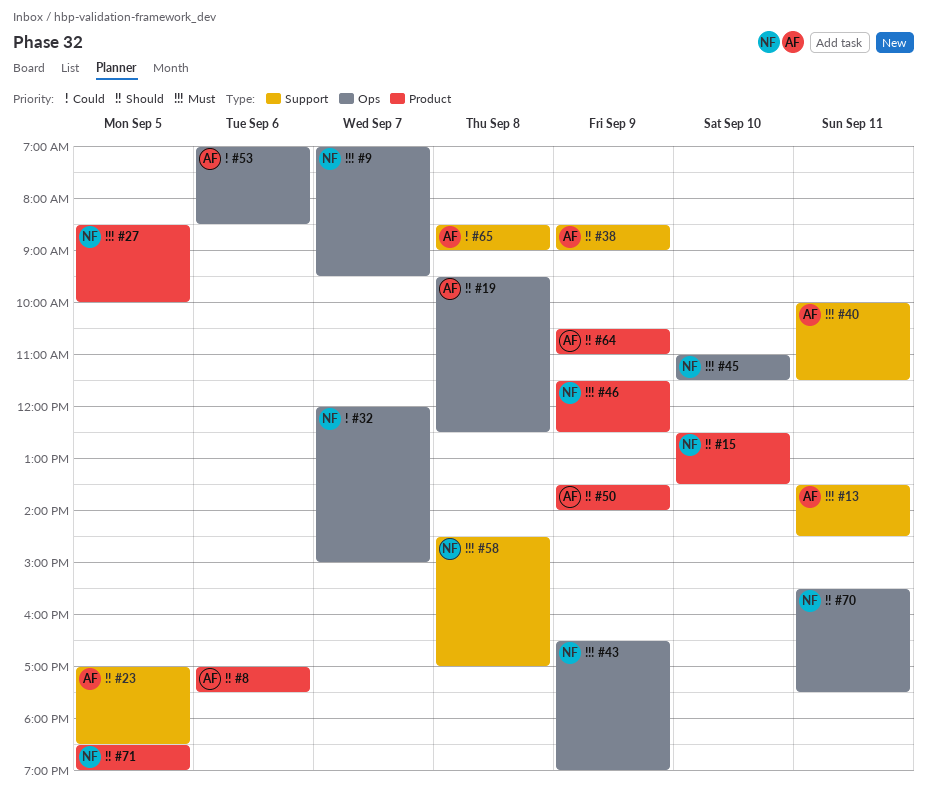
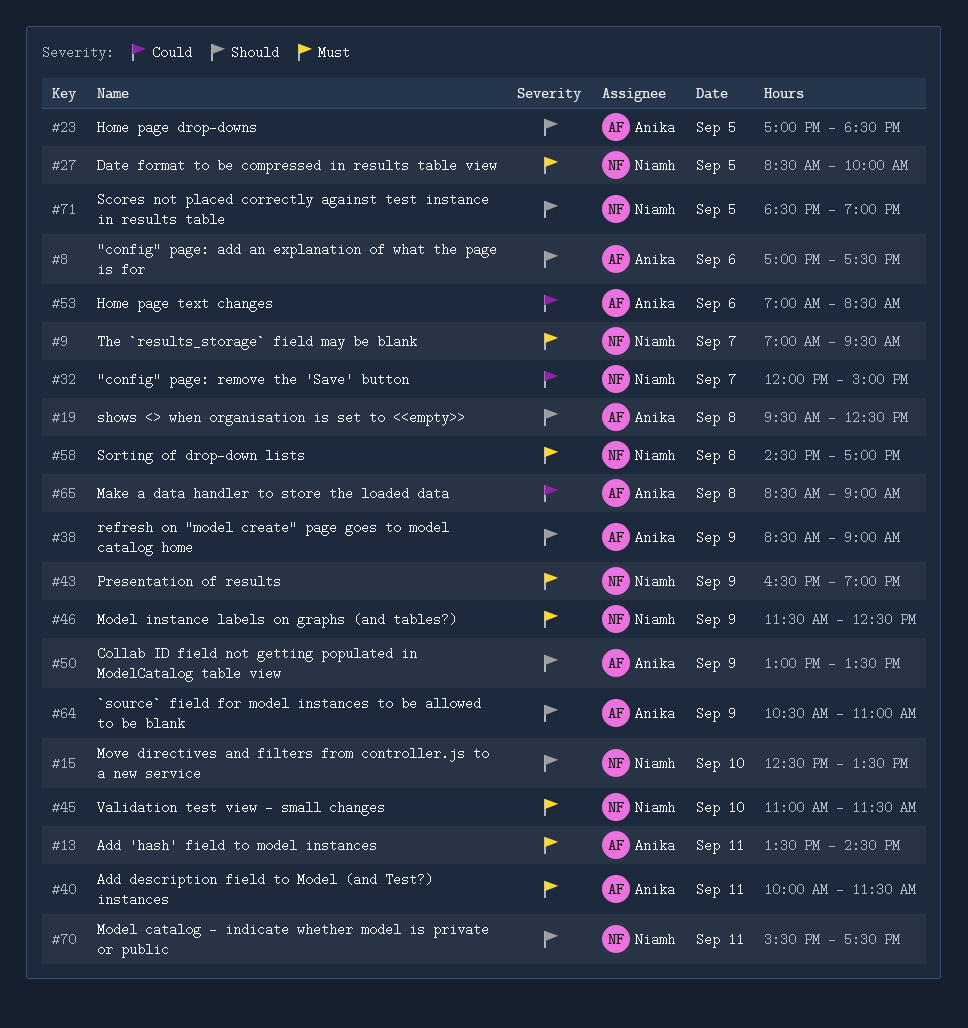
#50, begins: 13:30 -> 13:00
#50, ends: 14:00 -> 13:30

